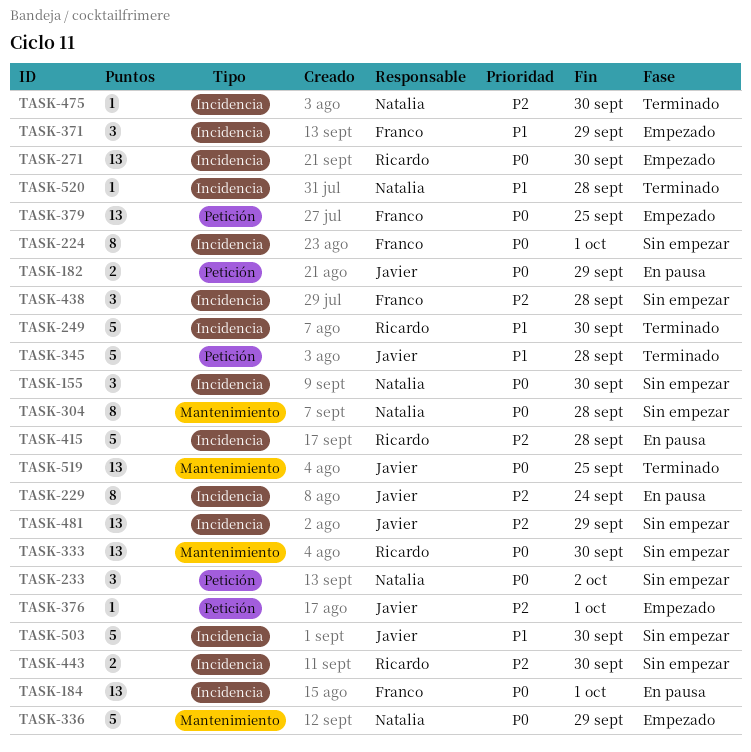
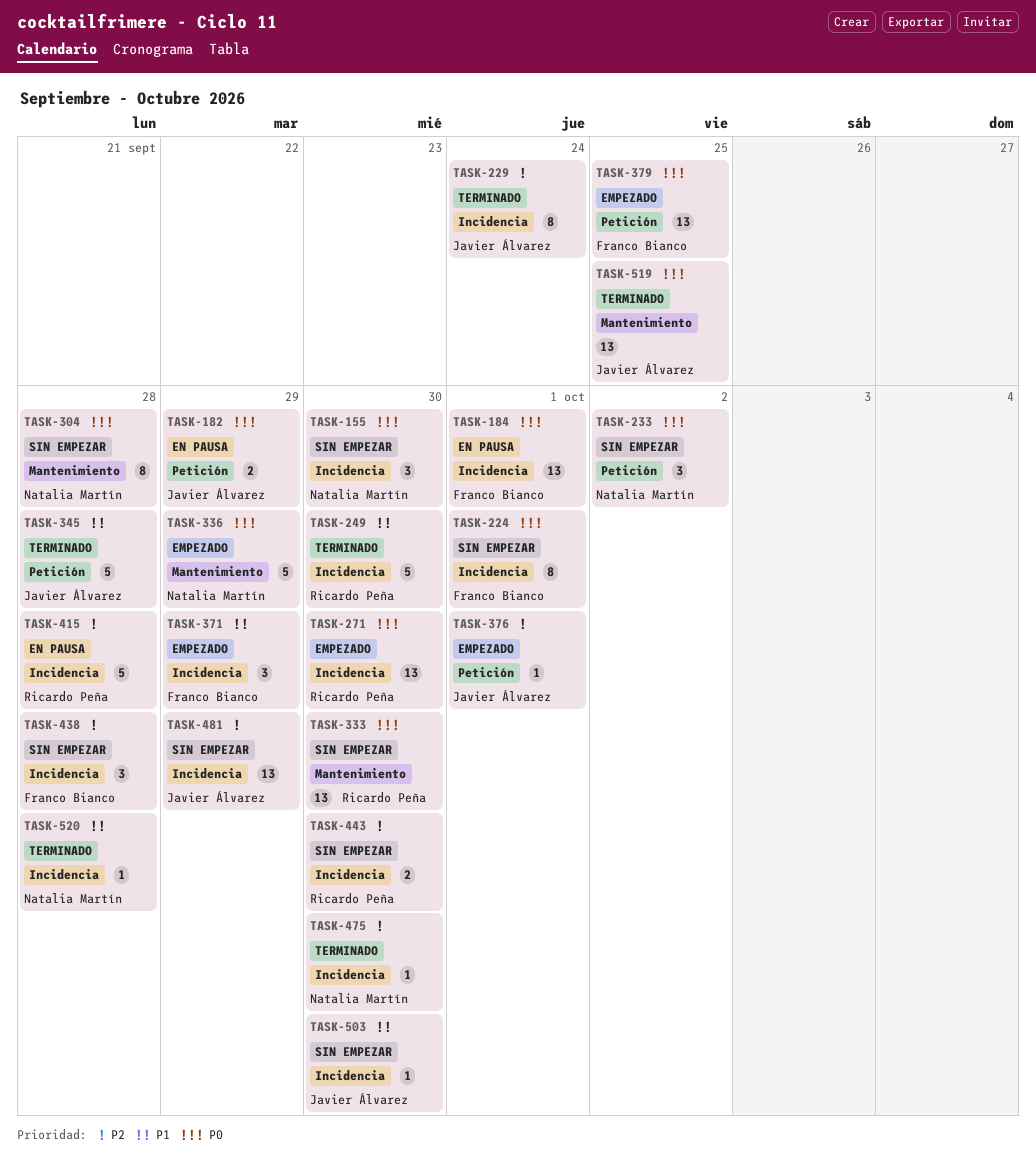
TASK-229, status: En pausa -> Terminado
TASK-503, estimate: 5 -> 1

